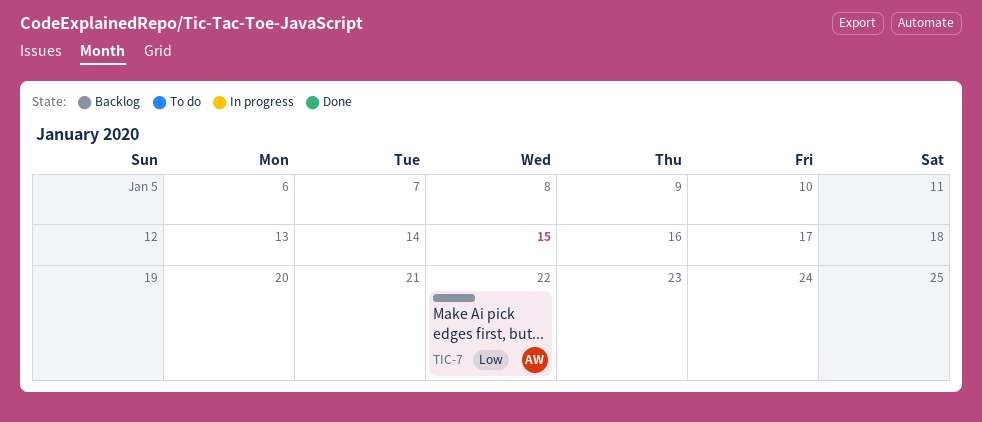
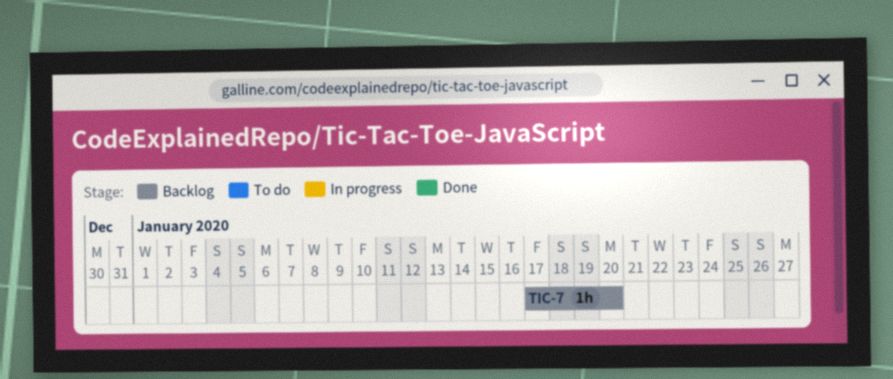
TIC-7, due: Jan 22 -> Jan 20

